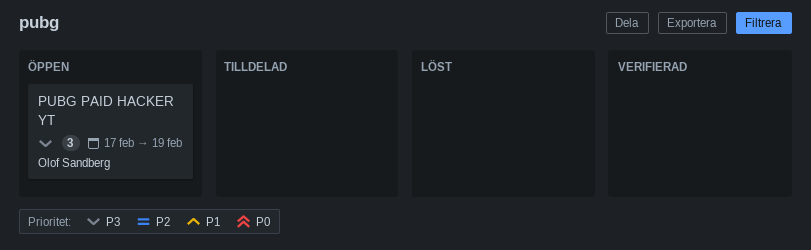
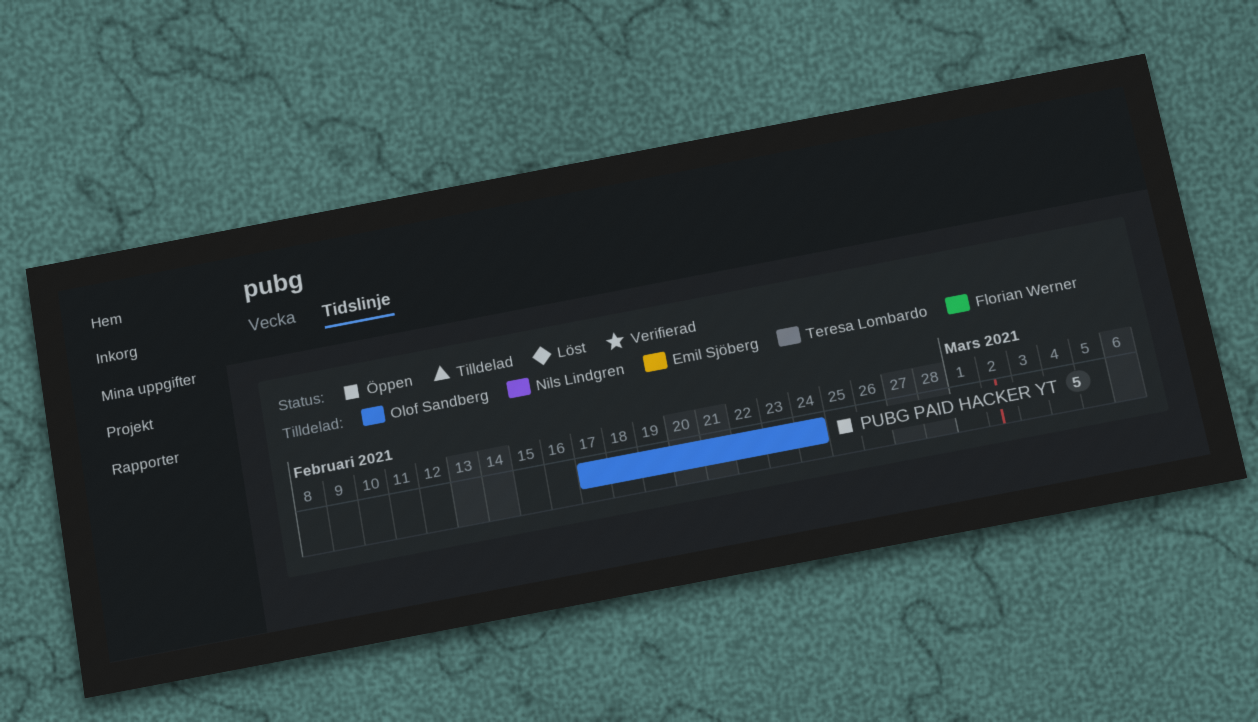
PUBG PAID HACKER YT, estimate: 3 -> 5
PUBG PAID HACKER YT, due: Feb 19 -> Feb 24

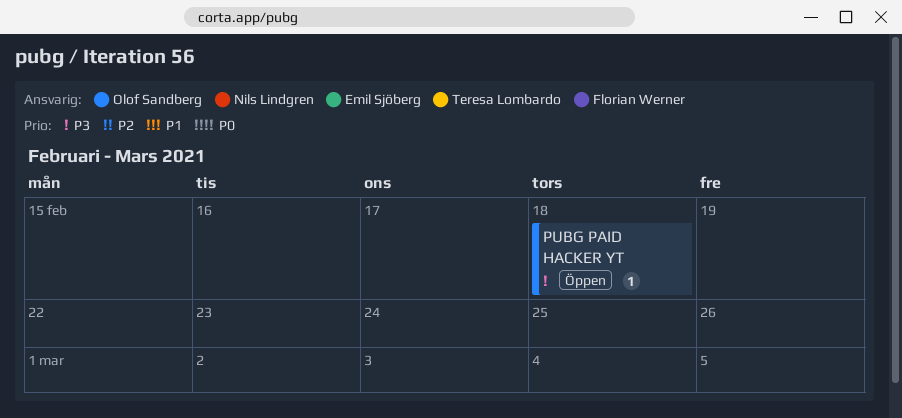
PUBG PAID HACKER YT, estimate: 5 -> 1
PUBG PAID HACKER YT, due: Feb 24 -> Feb 18

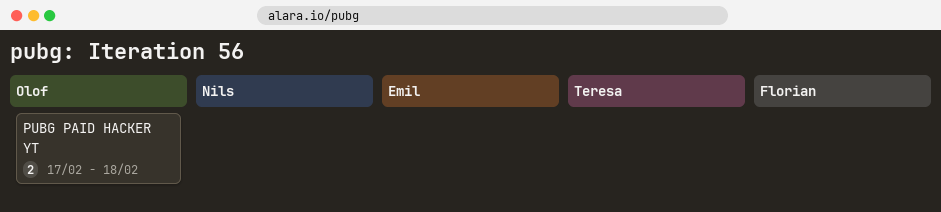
PUBG PAID HACKER YT, estimate: 1 -> 2

